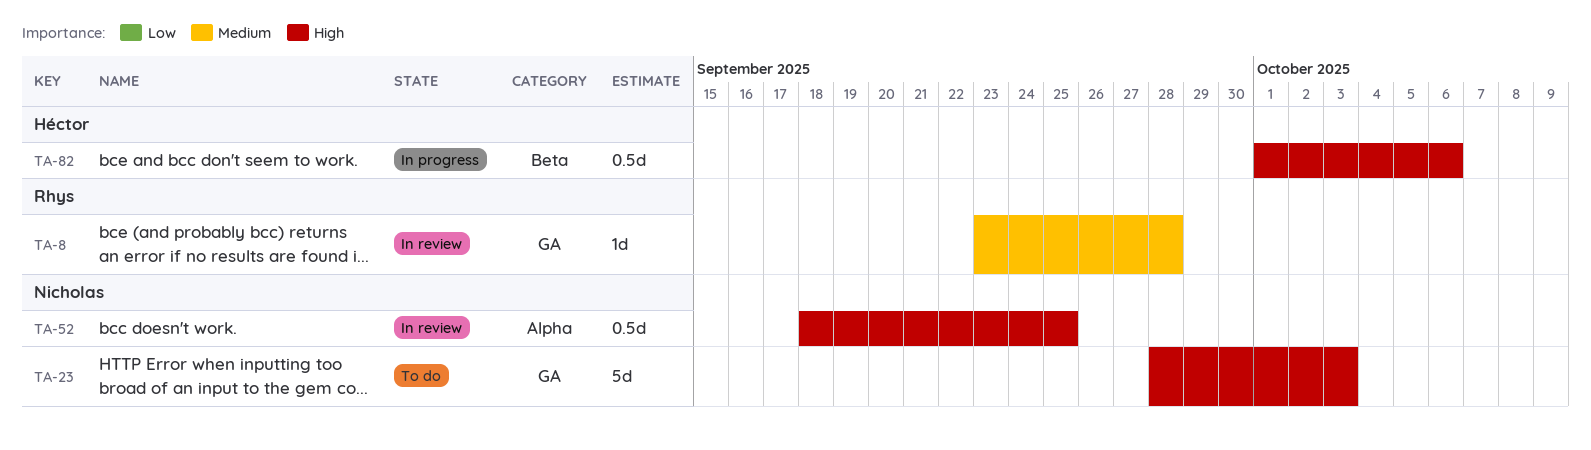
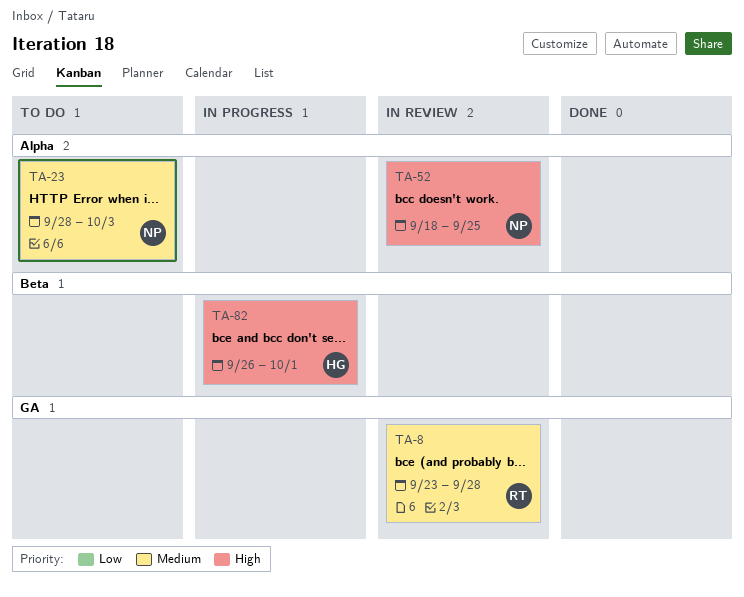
TA-23, priority: High -> Medium
TA-23, label: GA -> Alpha
TA-82, start: Oct 1 -> Sep 26
TA-82, due: Oct 6 -> Oct 1

